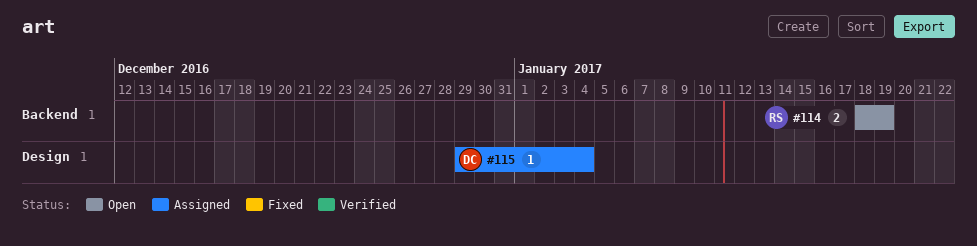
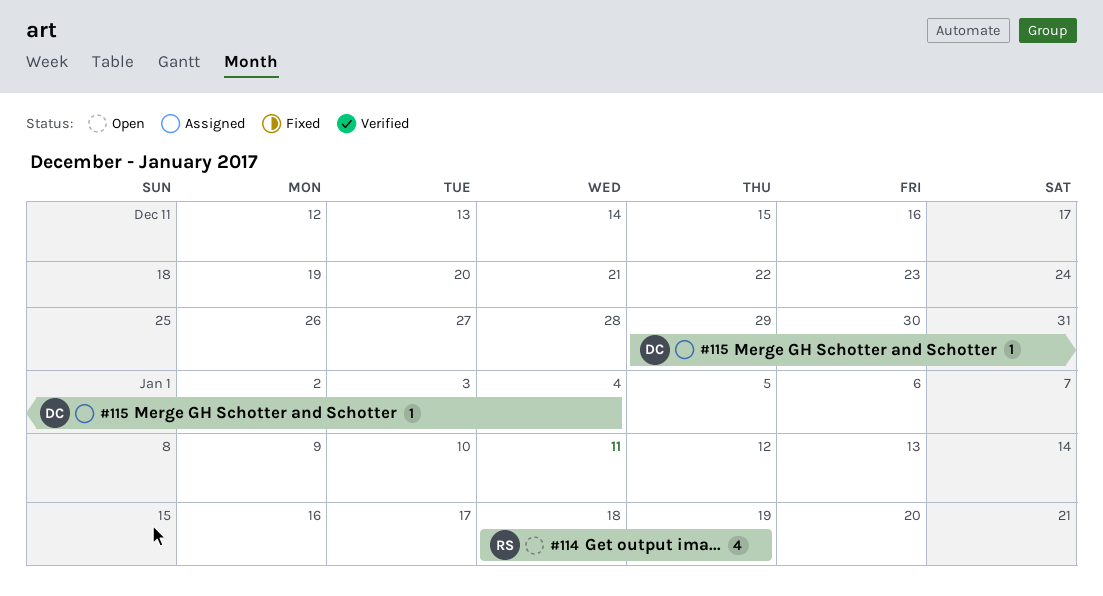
#114, estimate: 2 -> 4

